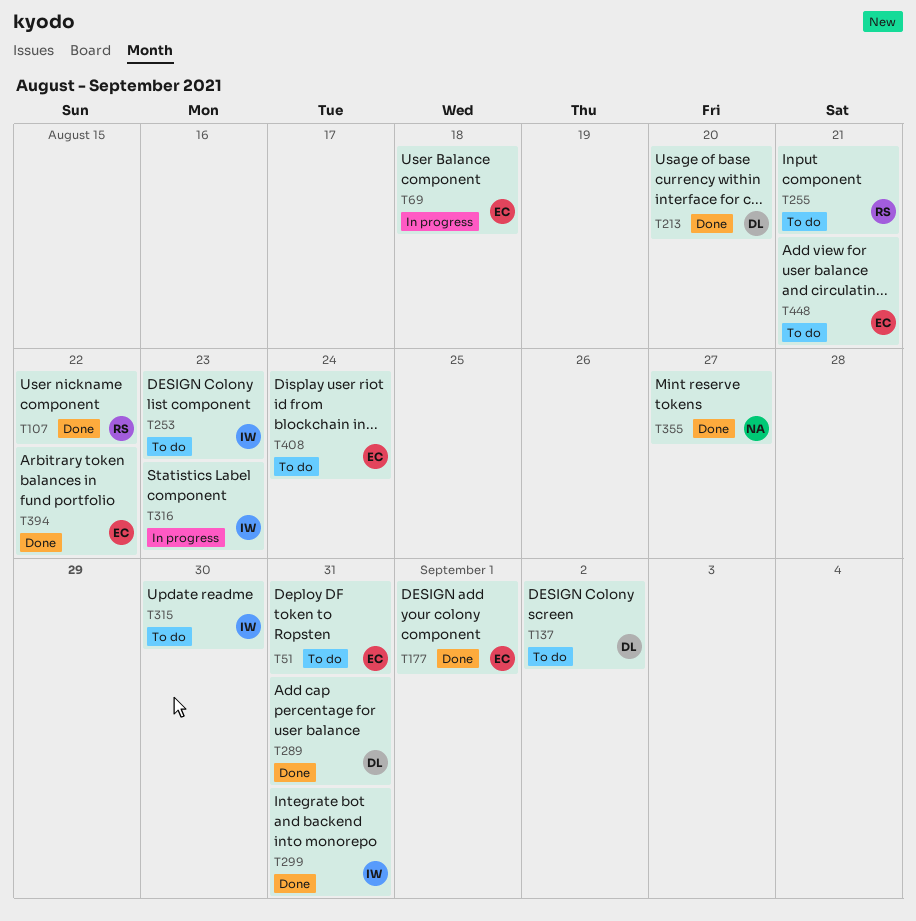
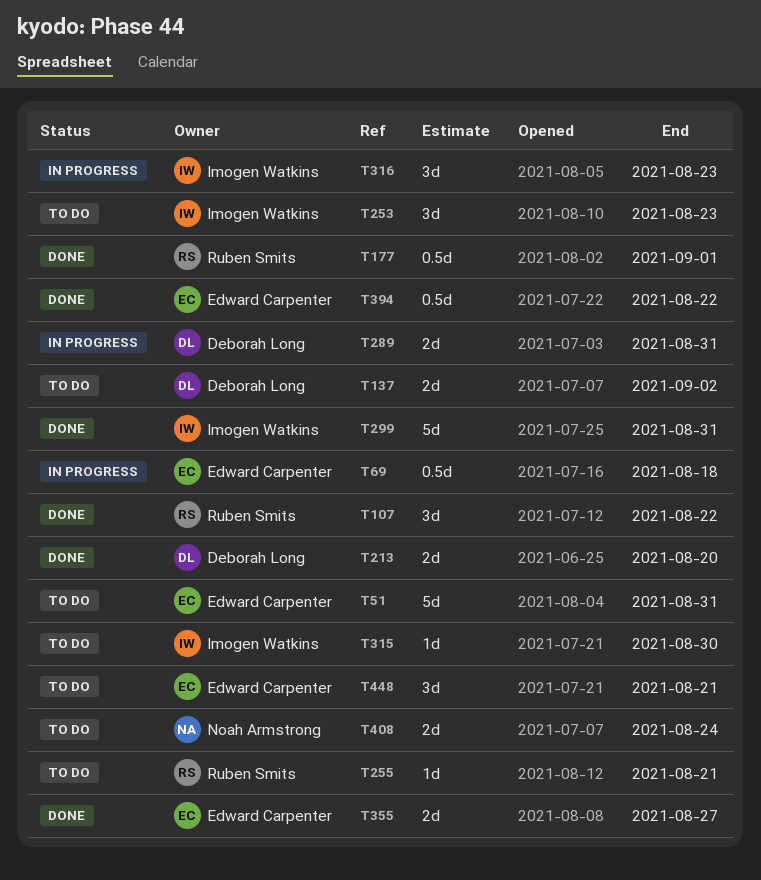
T177, owner: Edward Carpenter -> Ruben Smits
T289, status: Done -> In progress
T355, owner: Noah Armstrong -> Edward Carpenter
T408, owner: Edward Carpenter -> Noah Armstrong

